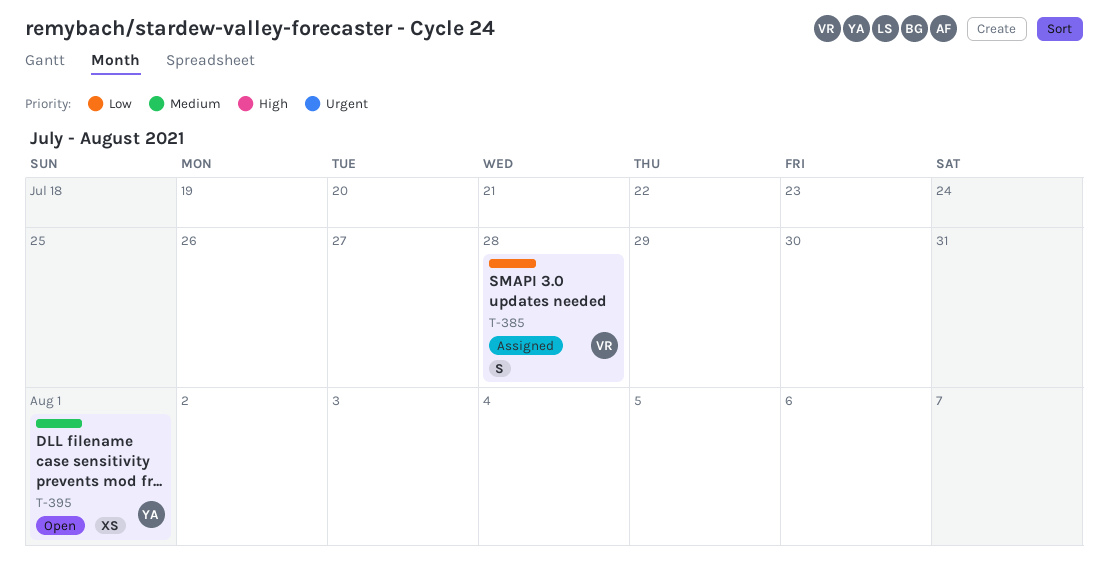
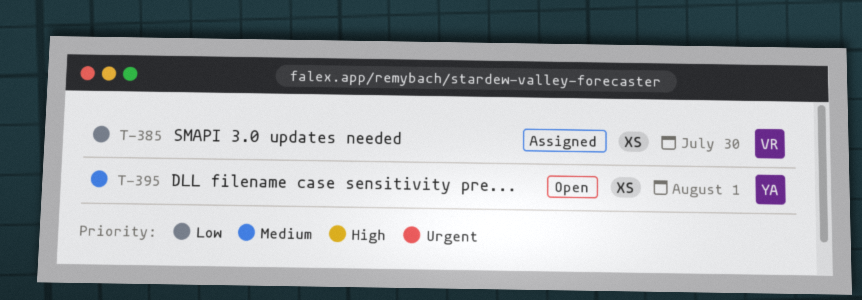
T-385, estimate: S -> XS
T-385, due: Jul 28 -> Jul 30

